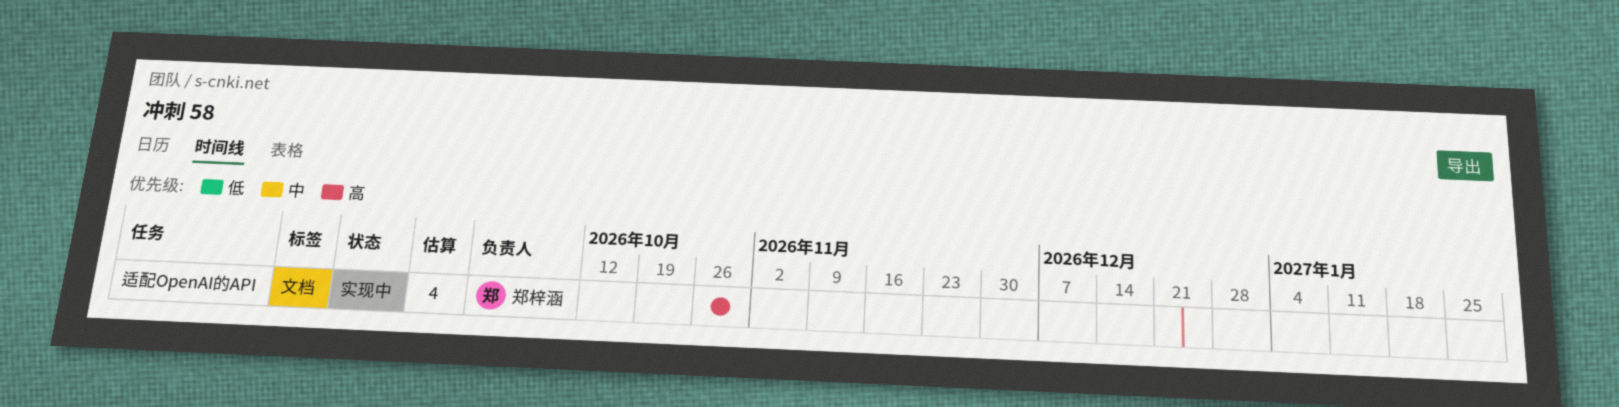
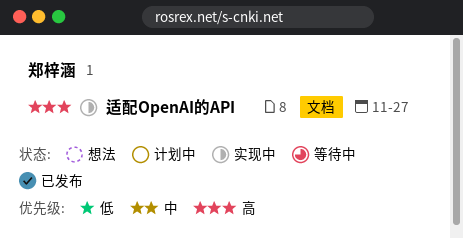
适配OpenAI的API, due: Oct 30 -> Nov 27

